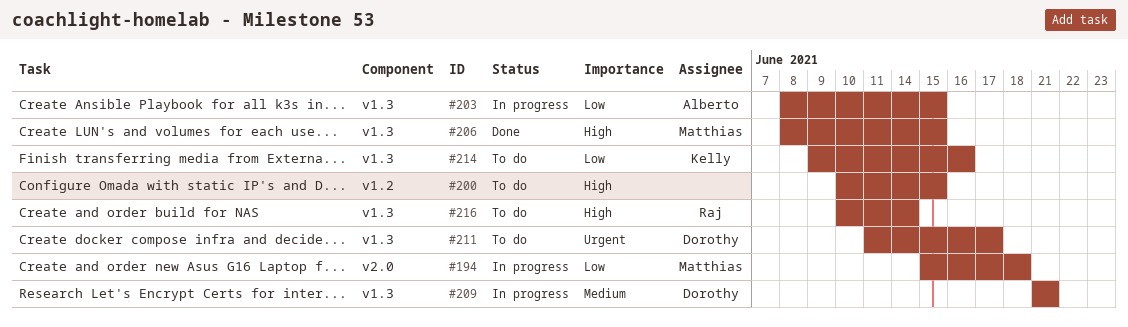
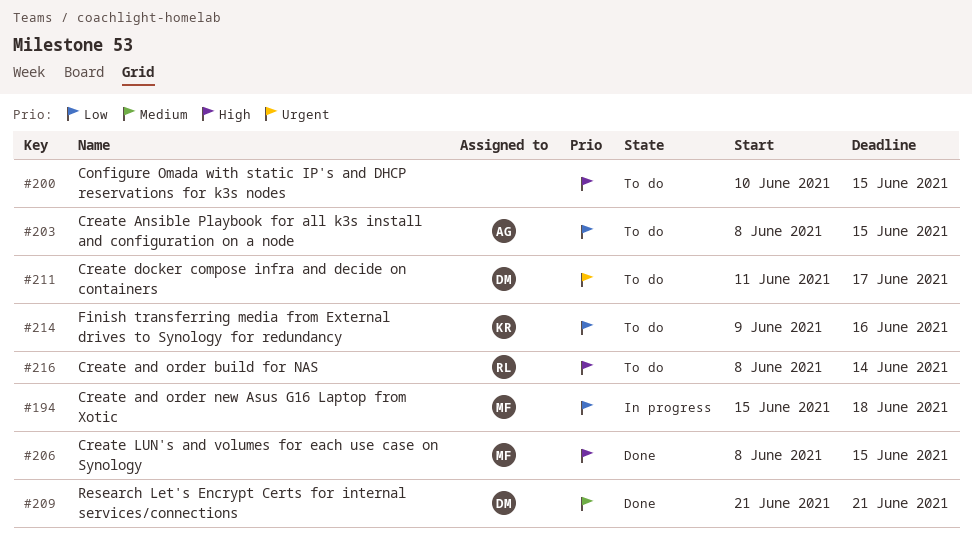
#203, status: In progress -> To do
#209, status: In progress -> Done
#216, start: Jun 10 -> Jun 8

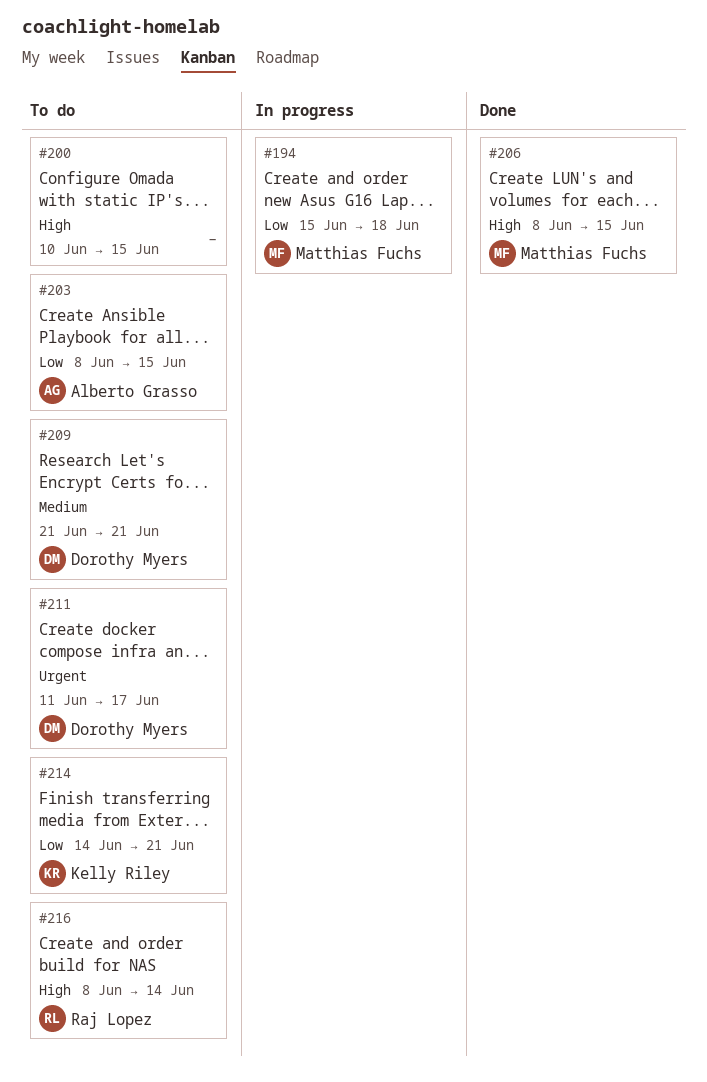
#209, status: Done -> To do
#214, start: Jun 9 -> Jun 14
#214, due: Jun 16 -> Jun 21

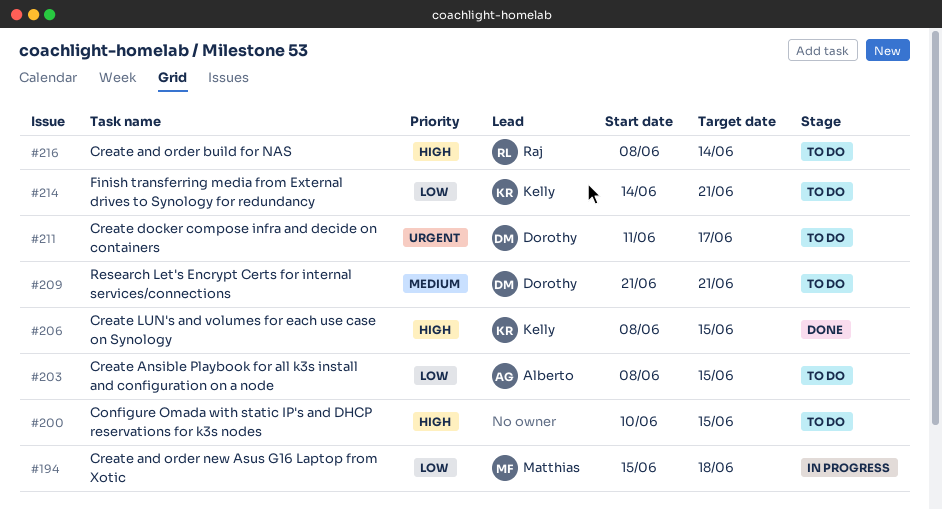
#206, owner: Matthias Fuchs -> Kelly Riley

